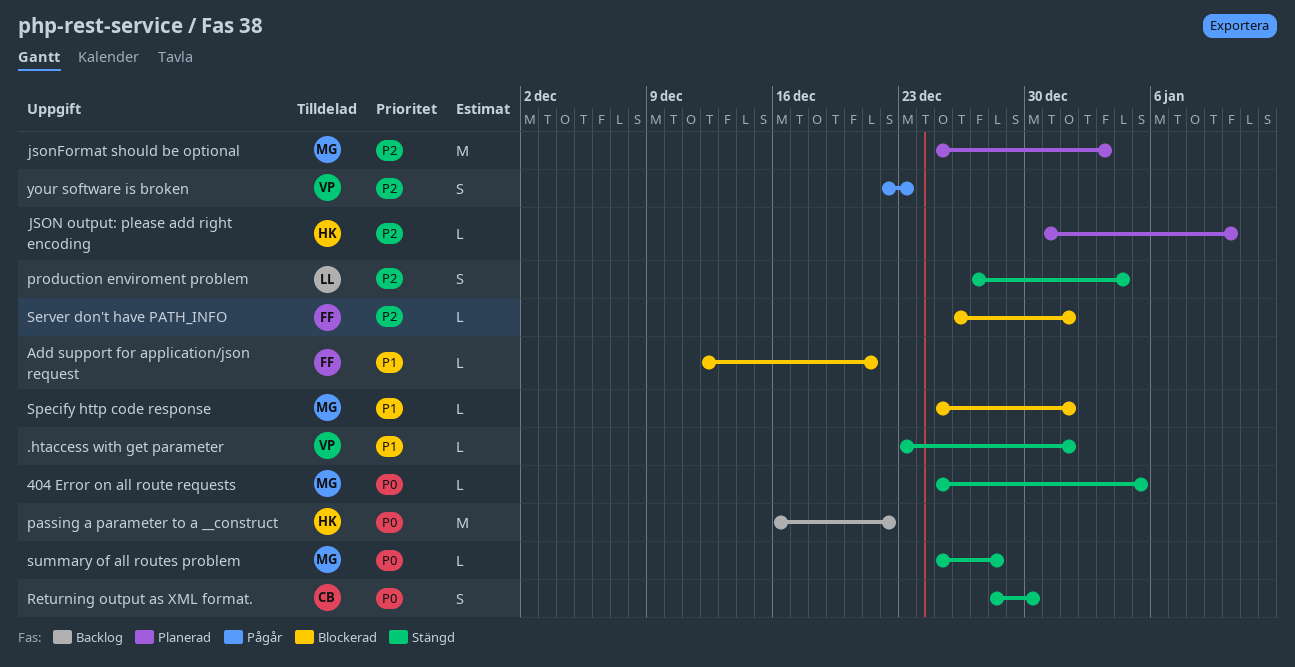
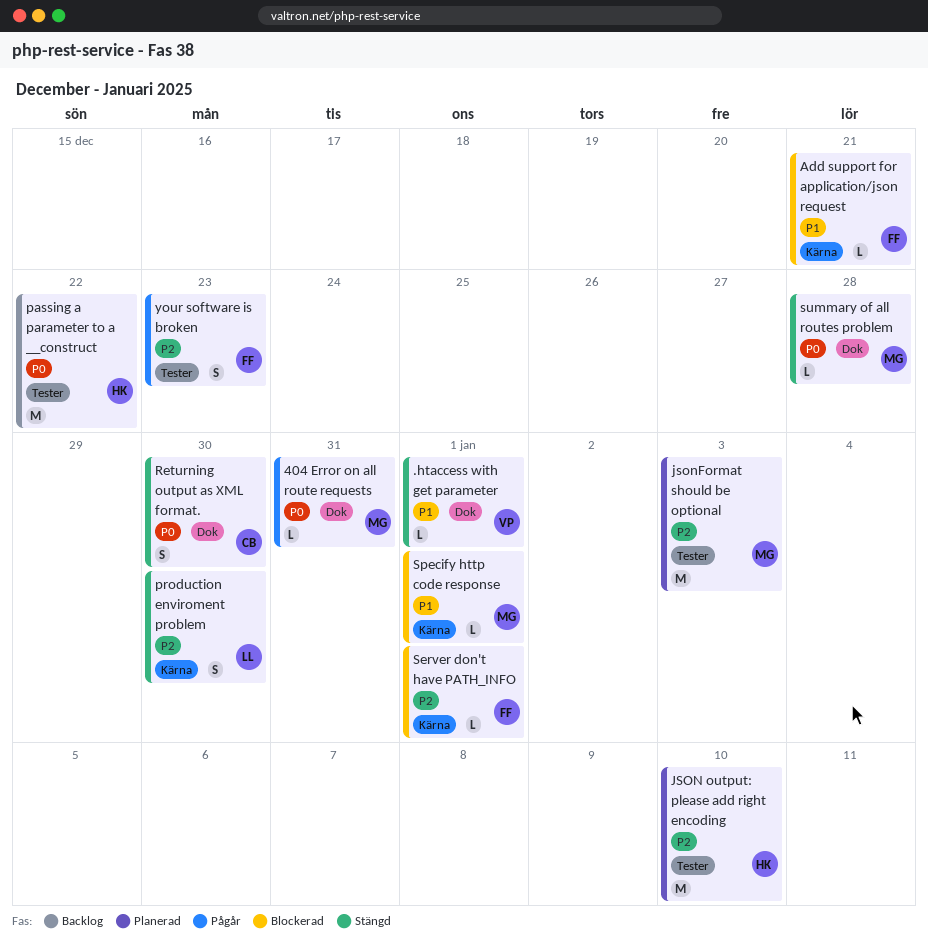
404 Error on all route requests, status: Stängd -> Pågår
404 Error on all route requests, due: Jan 5 -> Dec 31
JSON output: please add right encoding, estimate: L -> M
production enviroment problem, due: Jan 4 -> Dec 30
your software is broken, owner: VP -> FF

